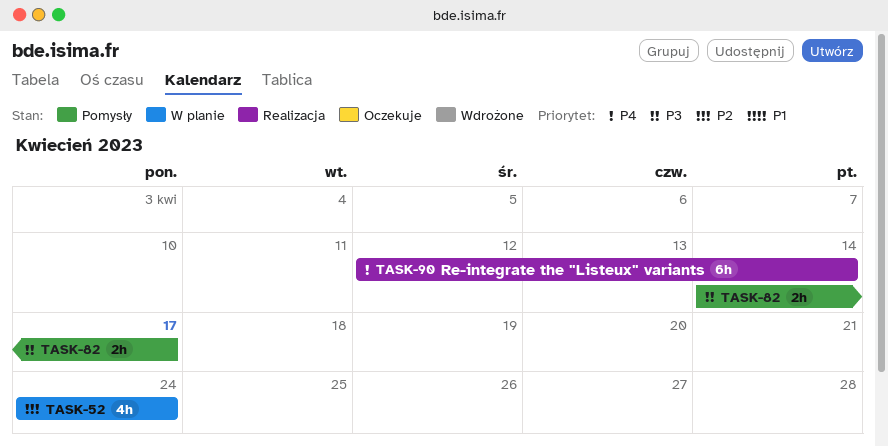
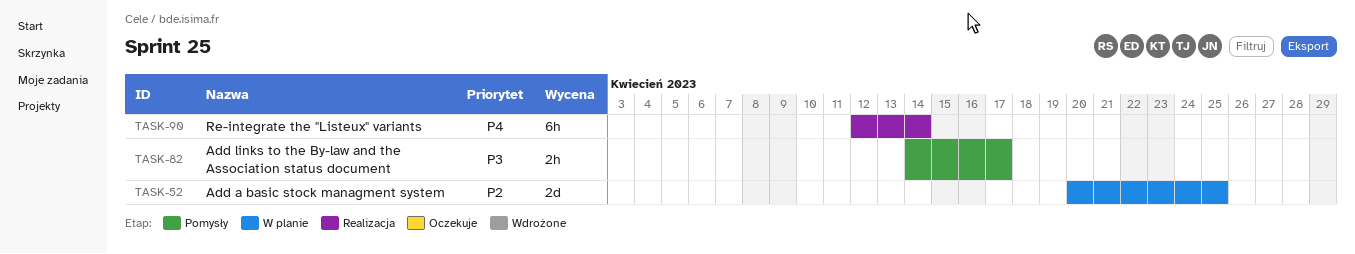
TASK-52, estimate: 4h -> 2d
TASK-52, start: Apr 24 -> Apr 20
TASK-52, due: Apr 24 -> Apr 25

